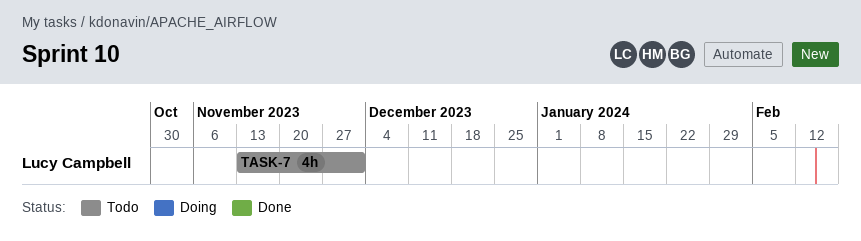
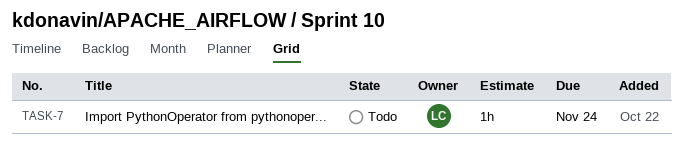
TASK-7, estimate: 4h -> 1h
TASK-7, due: Dec 1 -> Nov 24

